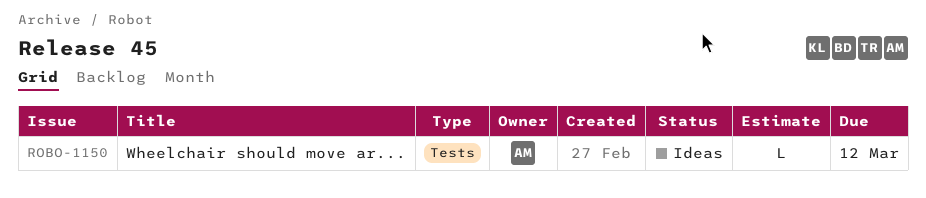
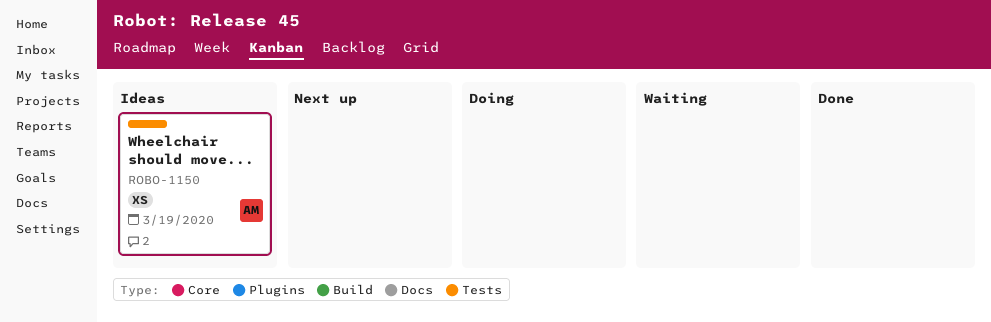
ROBO-1150, estimate: L -> XS
ROBO-1150, due: Mar 12 -> Mar 19

